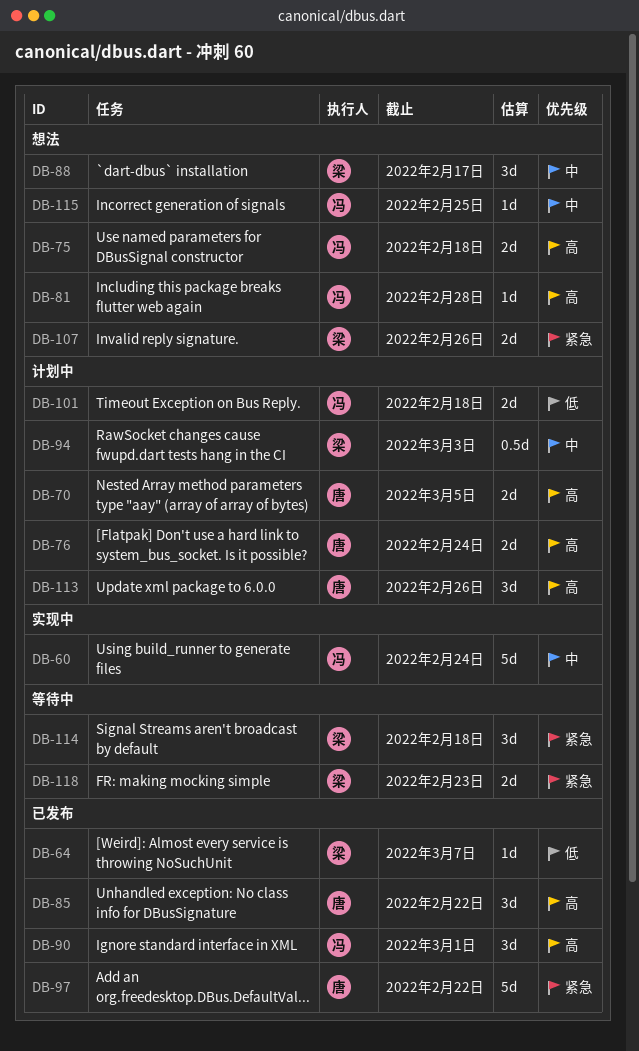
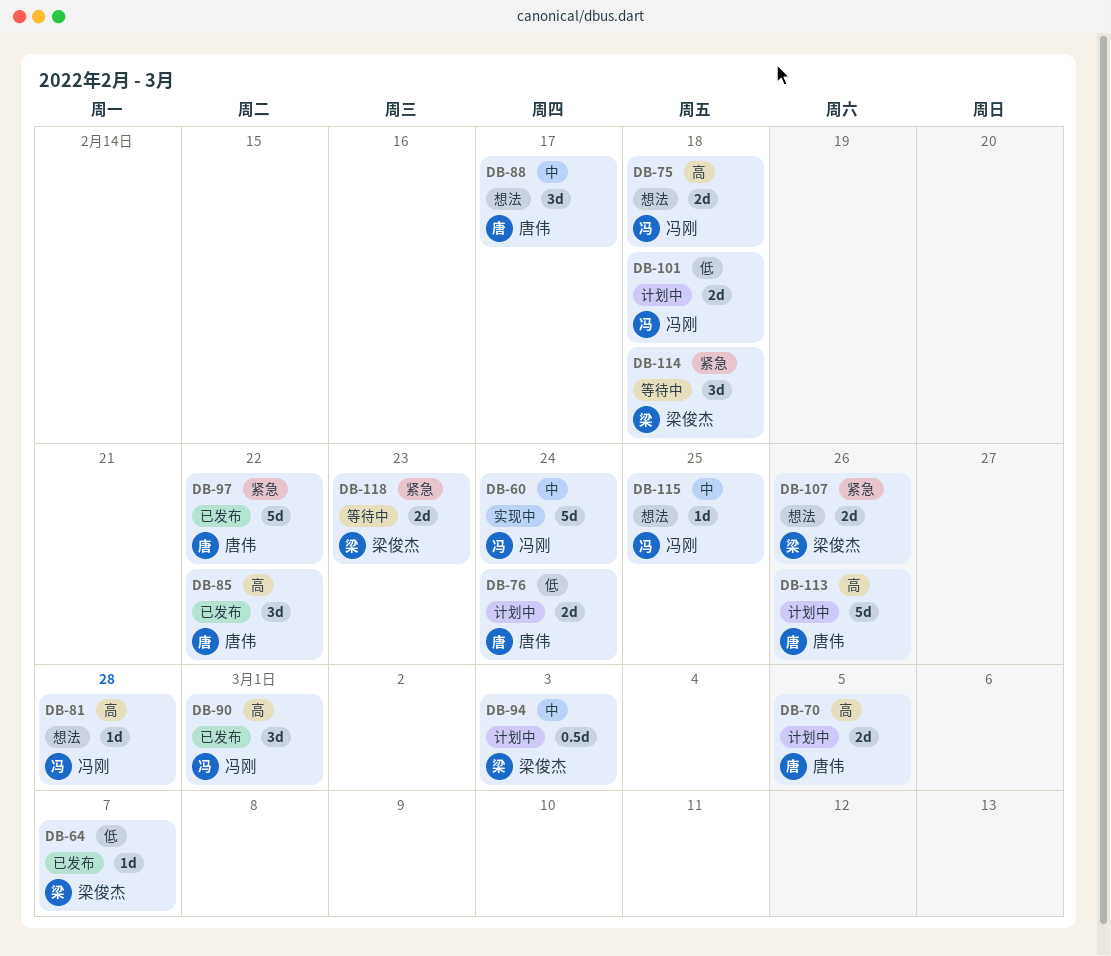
DB-76, priority: 高 -> 低
DB-88, owner: 梁俊杰 -> 唐伟
DB-113, estimate: 3d -> 5d

